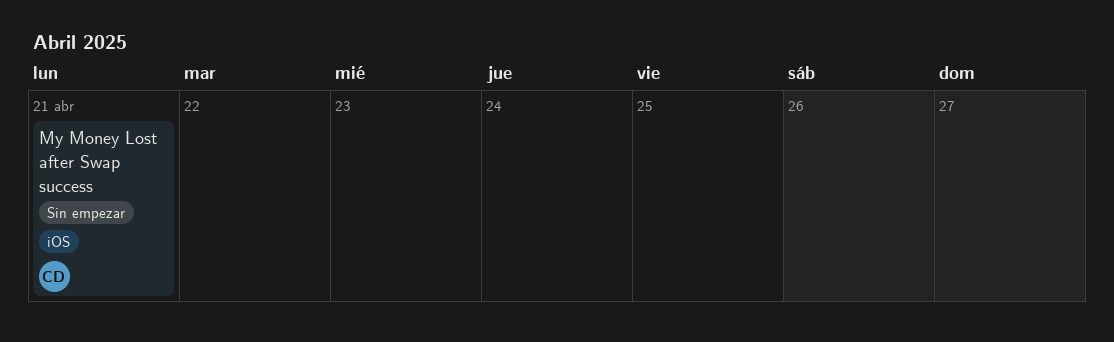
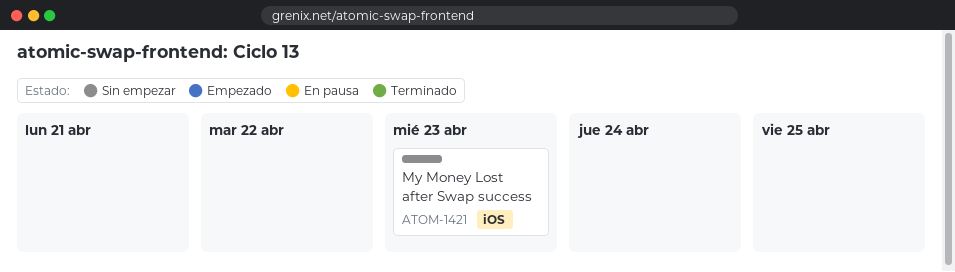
My Money Lost after Swap success, due: Apr 21 -> Apr 23

